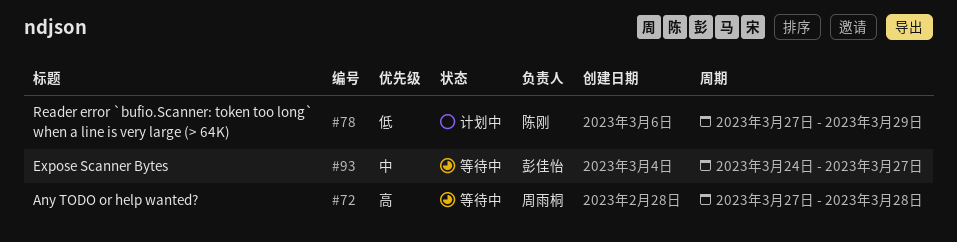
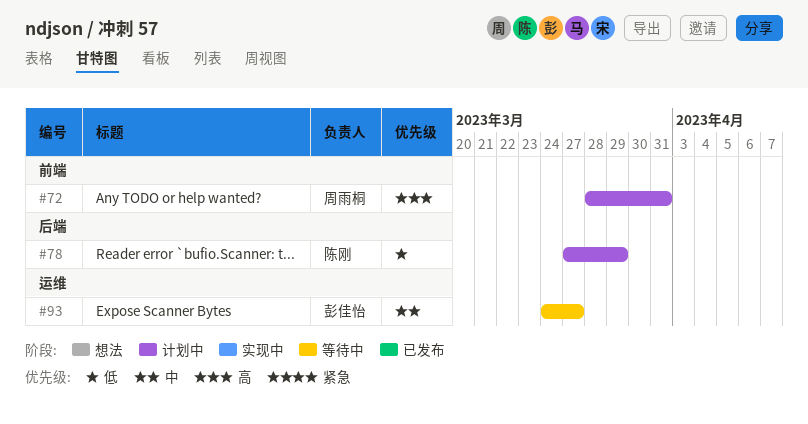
#72, status: 等待中 -> 计划中
#72, start: Mar 27 -> Mar 28
#72, due: Mar 28 -> Mar 31

